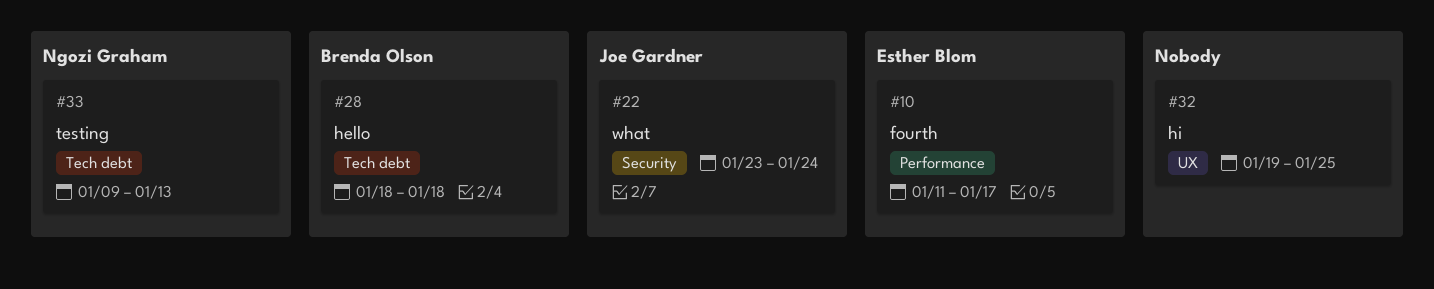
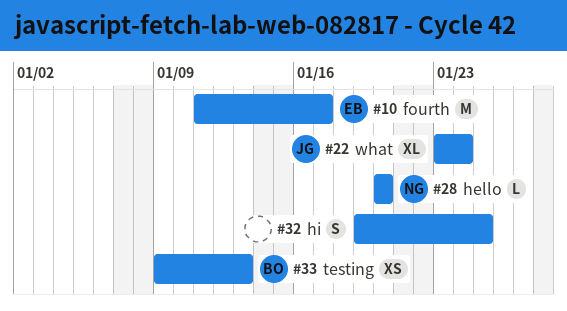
#28, owner: Brenda Olson -> Ngozi Graham
#28, start: Jan 18 -> Jan 20
#28, due: Jan 18 -> Jan 20
#33, owner: Ngozi Graham -> Brenda Olson

